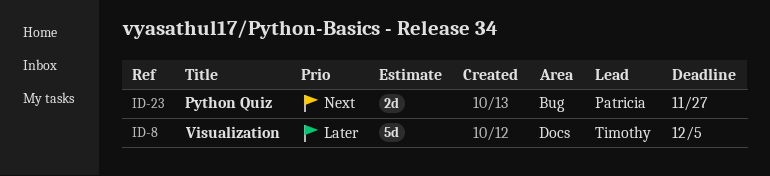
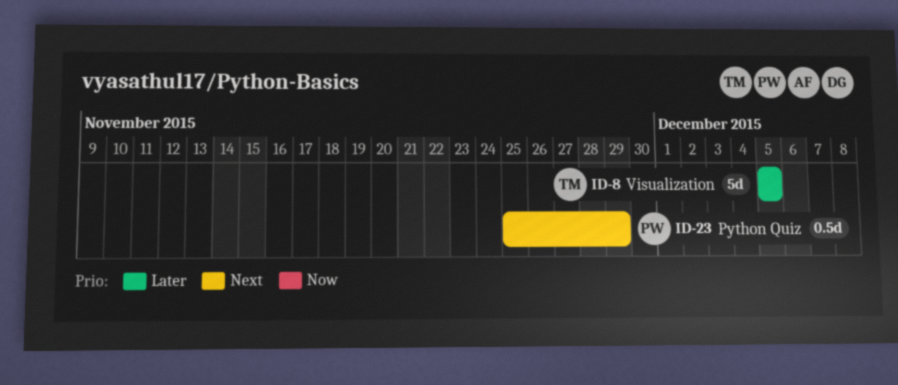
ID-23, estimate: 2d -> 0.5d
ID-23, due: Nov 27 -> Nov 29

